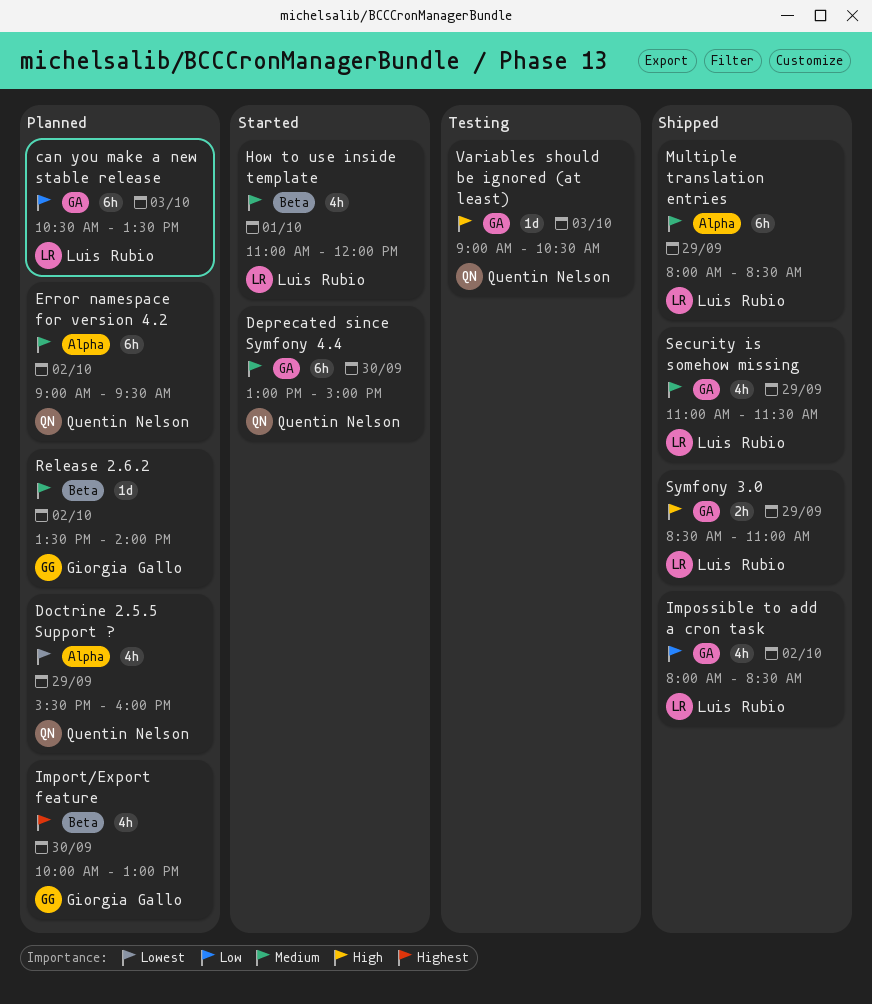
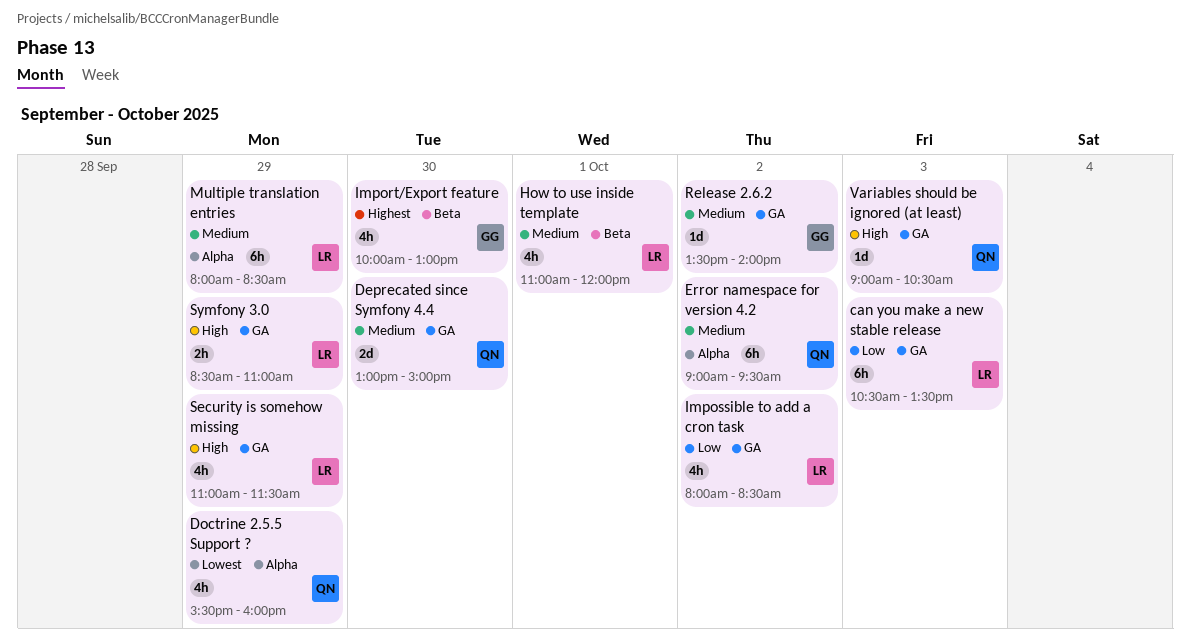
Deprecated since Symfony 4.4, estimate: 6h -> 2d
Release 2.6.2, label: Beta -> GA
Security is somehow missing, priority: Medium -> High

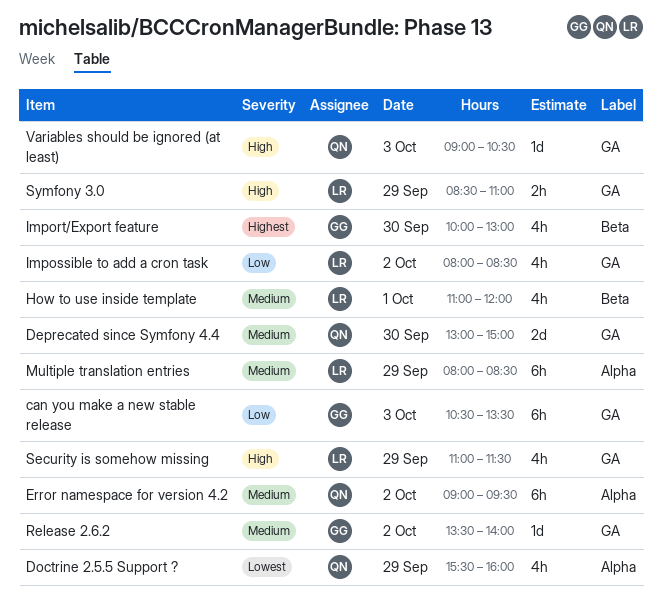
can you make a new stable release, owner: LR -> GG

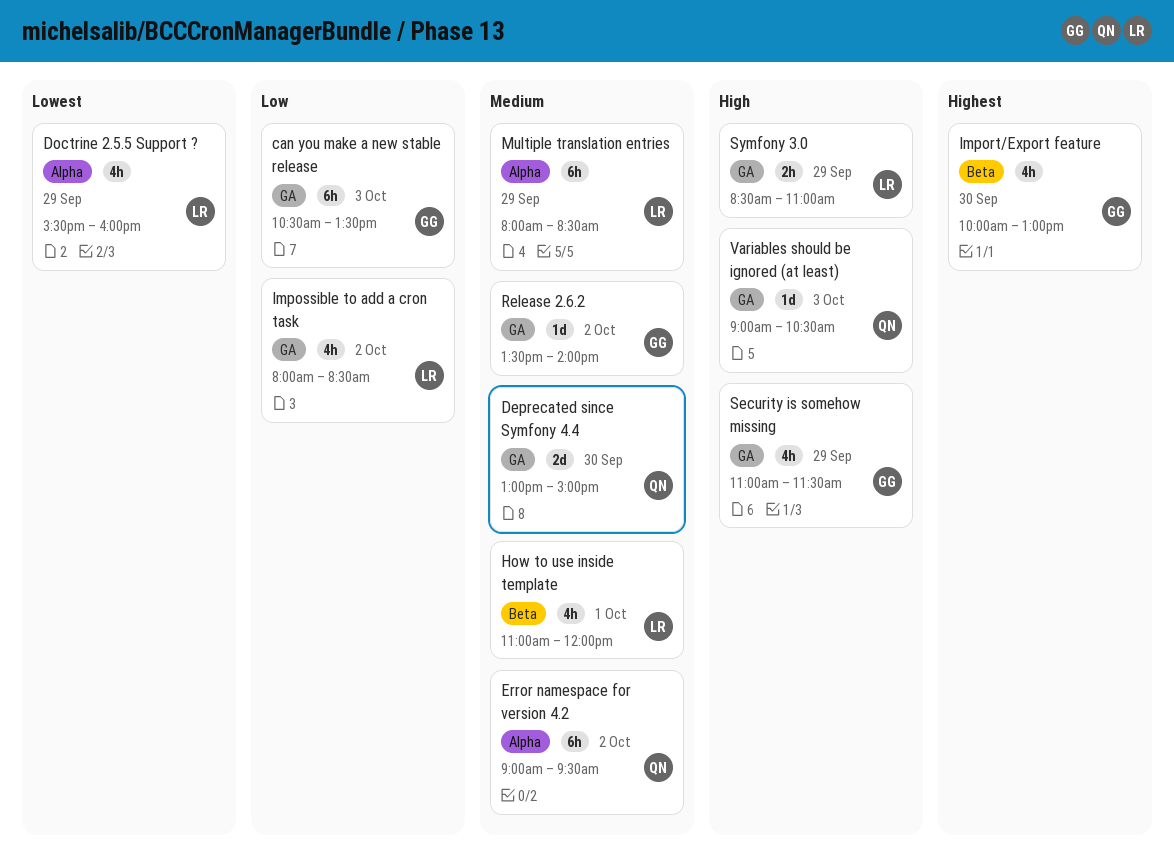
Doctrine 2.5.5 Support ?, owner: QN -> LR
Security is somehow missing, owner: LR -> GG

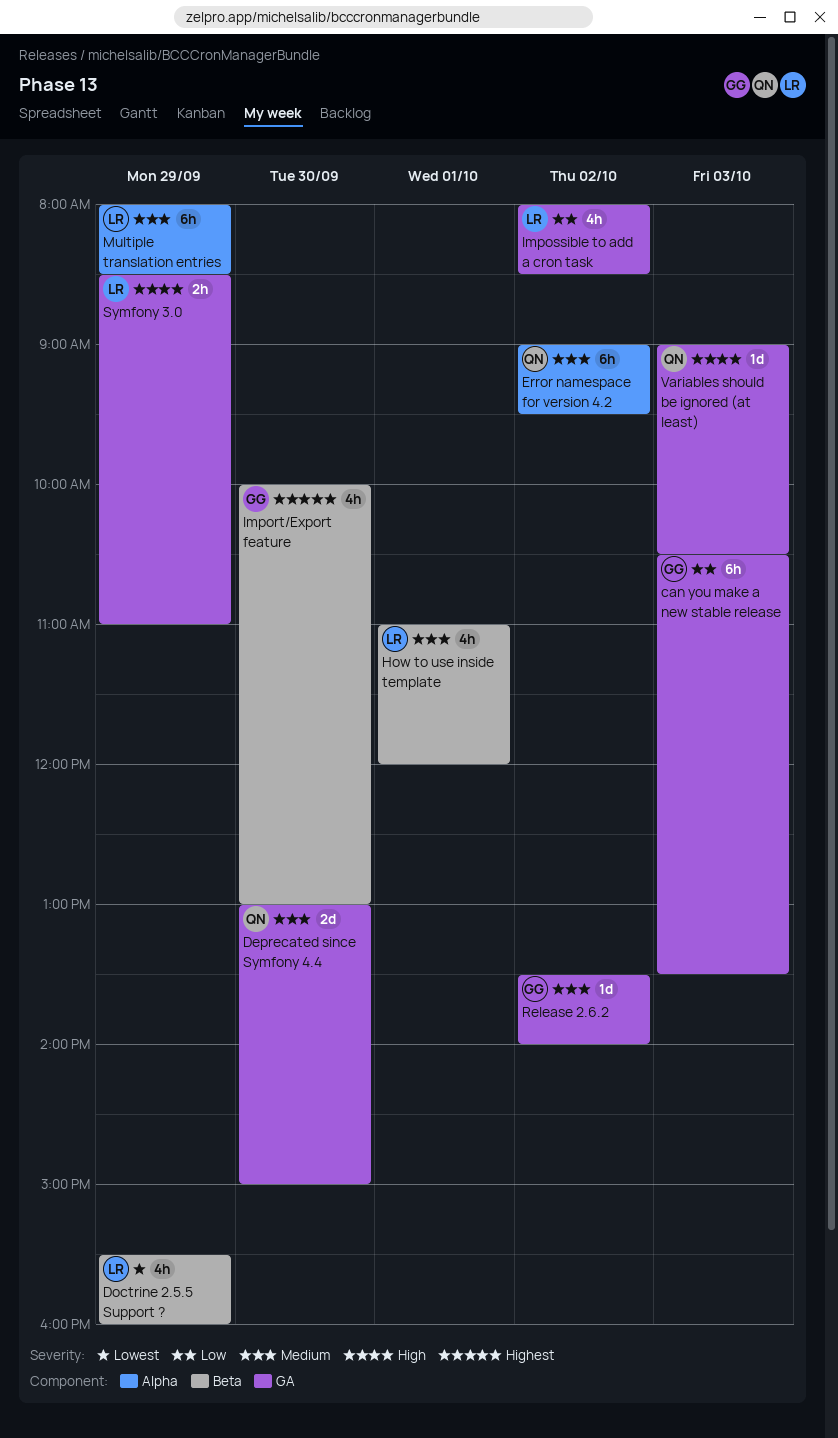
Doctrine 2.5.5 Support ?, label: Alpha -> Beta
Security is somehow missing: present -> none

